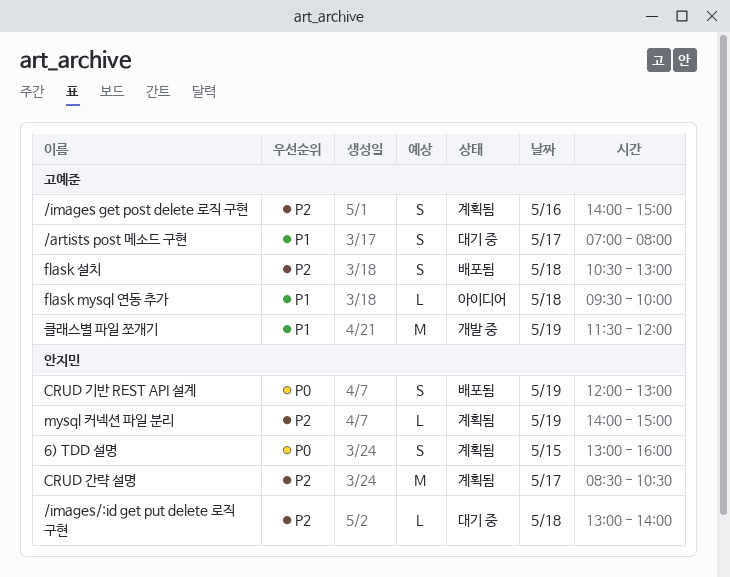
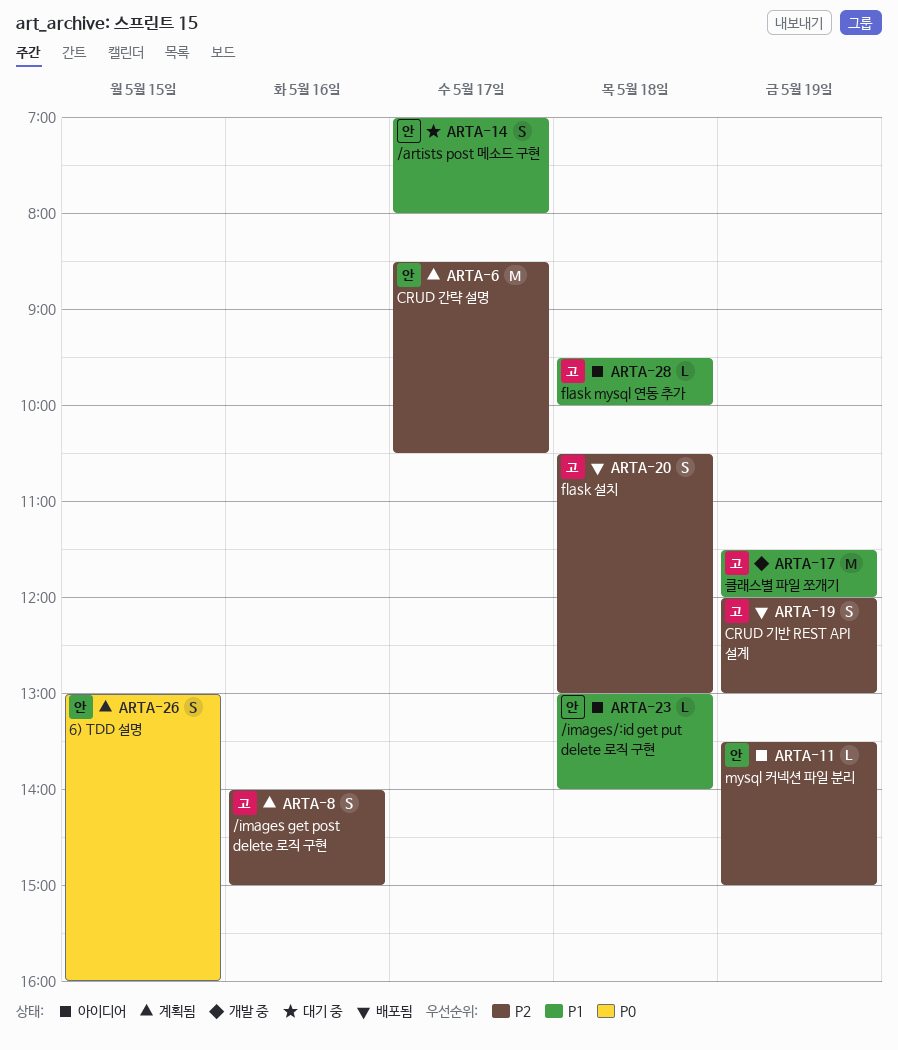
/artists post 메소드 구현, owner: 고예준 -> 안지민
/images/:id get put delete 로직 구현, status: 대기 중 -> 아이디어
/images/:id get put delete 로직 구현, priority: P2 -> P1
CRUD 기반 REST API 설계, owner: 안지민 -> 고예준
CRUD 기반 REST API 설계, priority: P0 -> P2
mysql 커넥션 파일 분리, status: 계획됨 -> 아이디어
mysql 커넥션 파일 분리, begins: 14:00 -> 13:30

